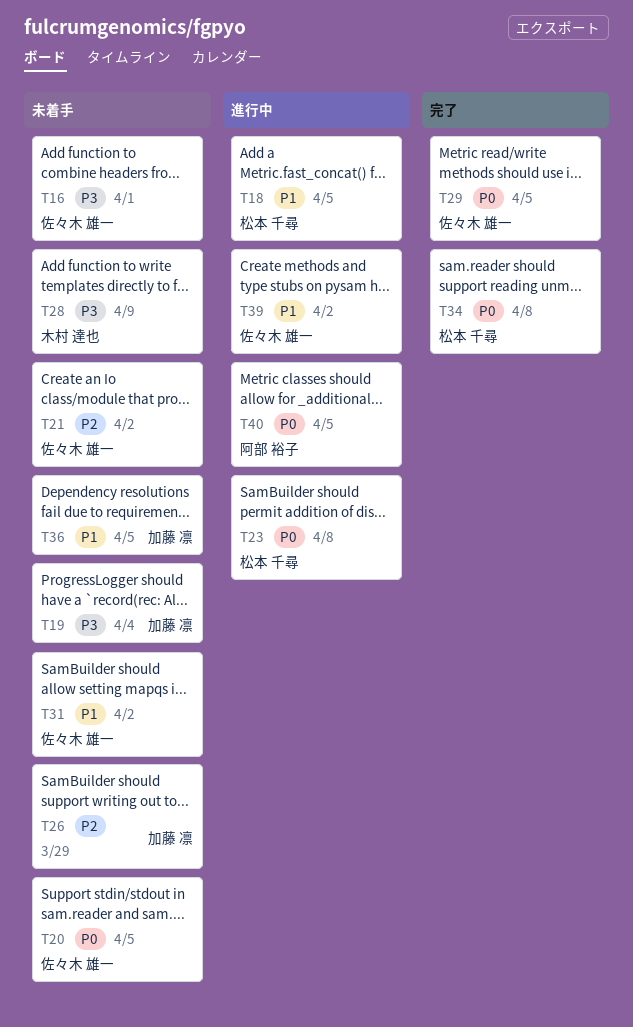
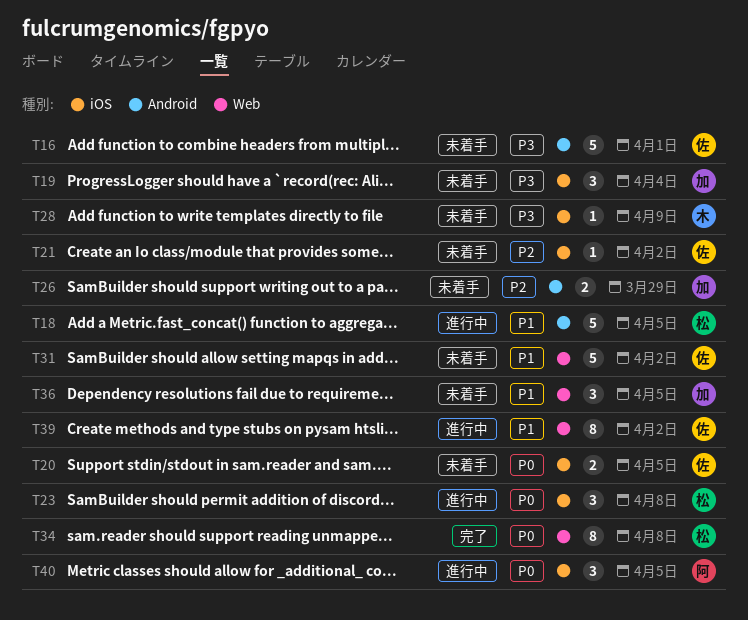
T29: present -> none

